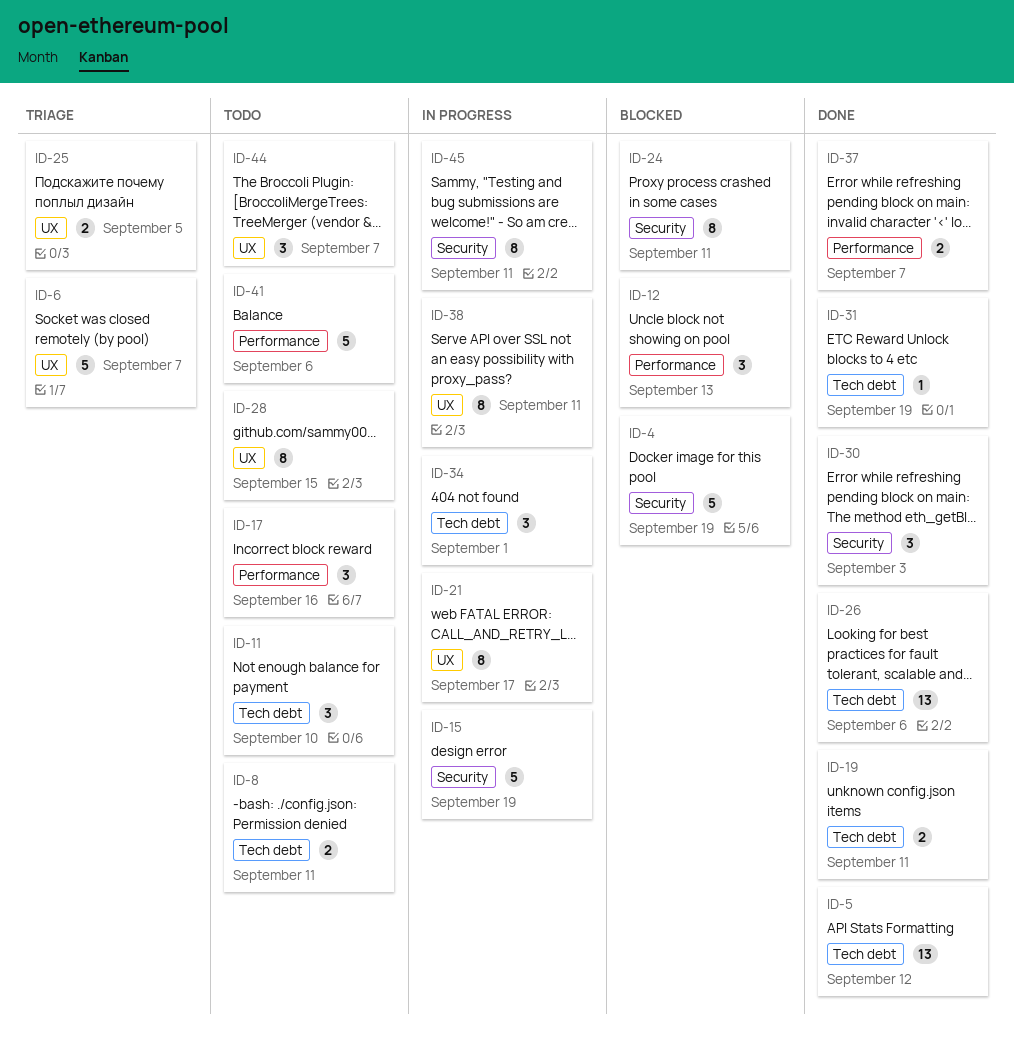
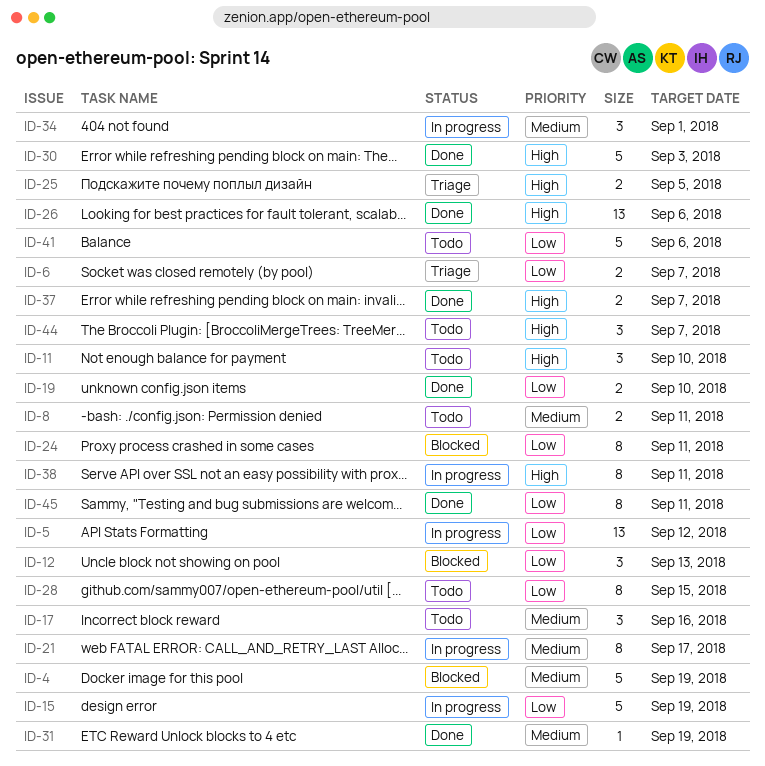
ID-5, status: Done -> In progress
ID-6, estimate: 5 -> 2
ID-19, due: Sep 11 -> Sep 10
ID-30, estimate: 3 -> 5
ID-45, status: In progress -> Done

